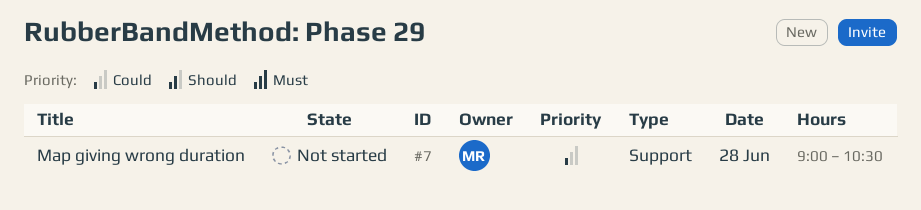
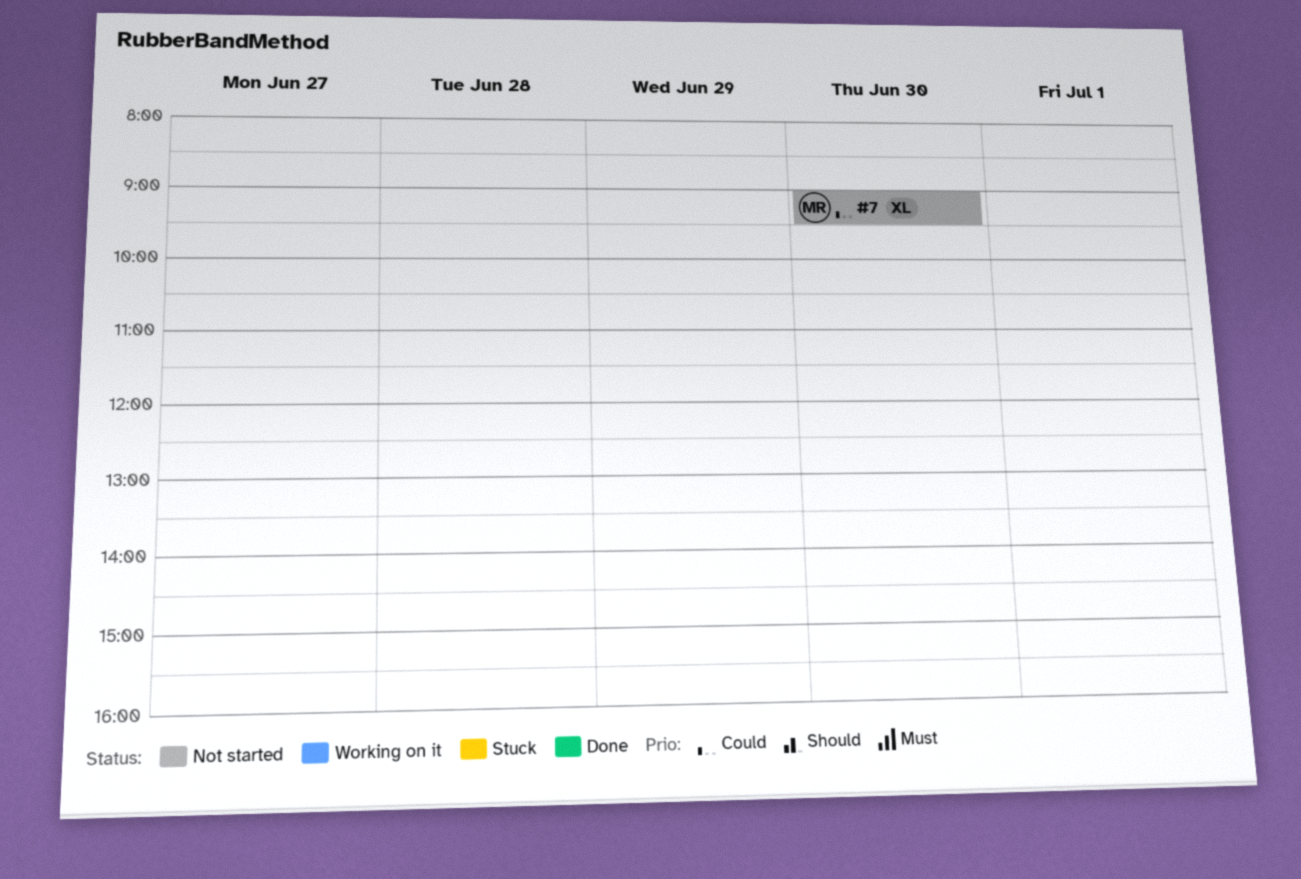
#7, day: Jun 28 -> Jun 30
#7, ends: 10:30 -> 09:30

